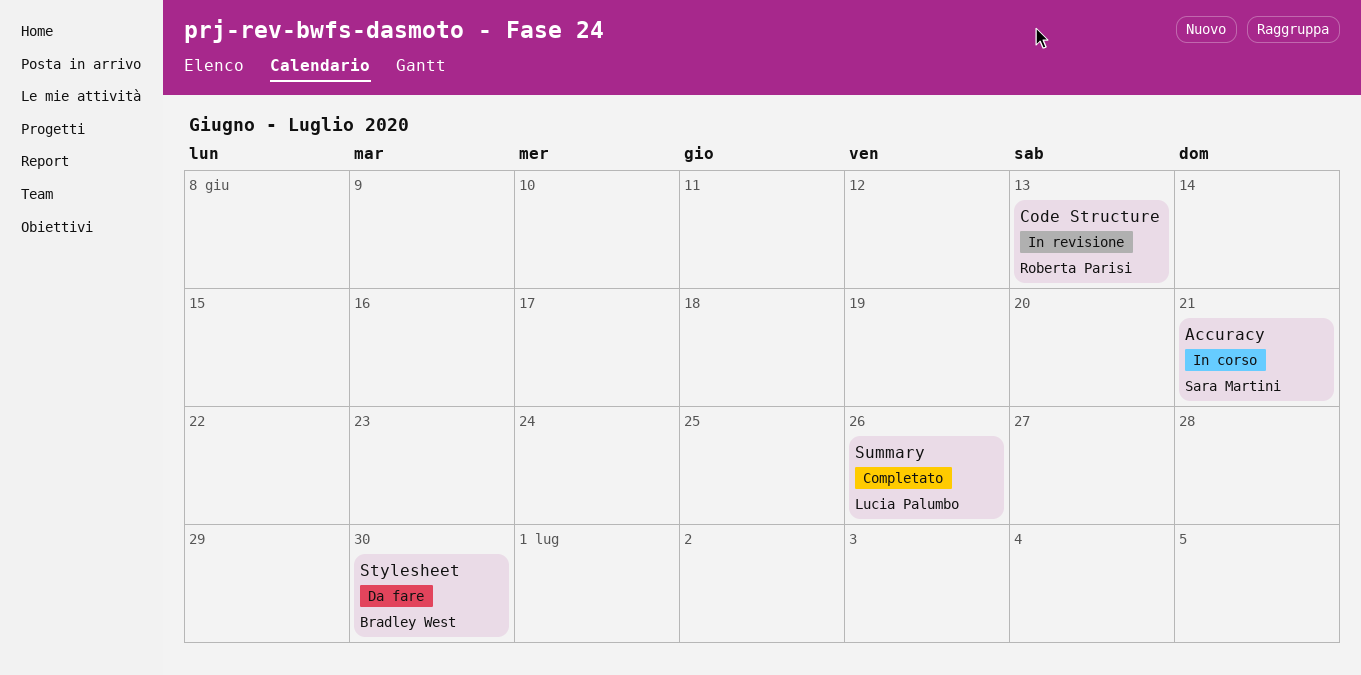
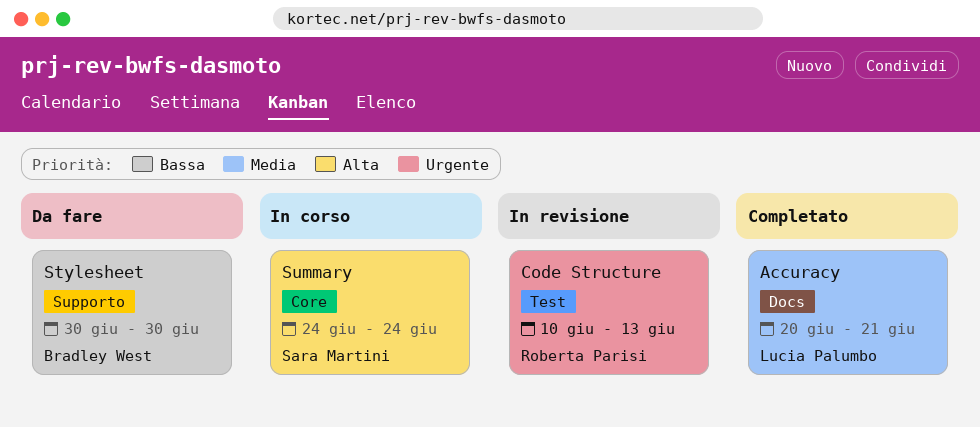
Accuracy, status: In corso -> Completato
Accuracy, owner: Sara Martini -> Lucia Palumbo
Summary, status: Completato -> In corso
Summary, owner: Lucia Palumbo -> Sara Martini
Summary, due: Jun 26 -> Jun 24

